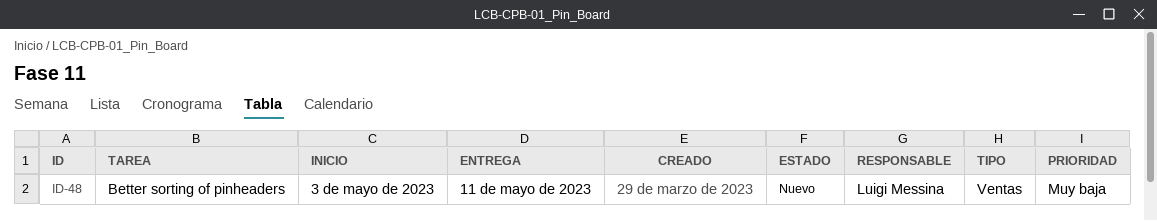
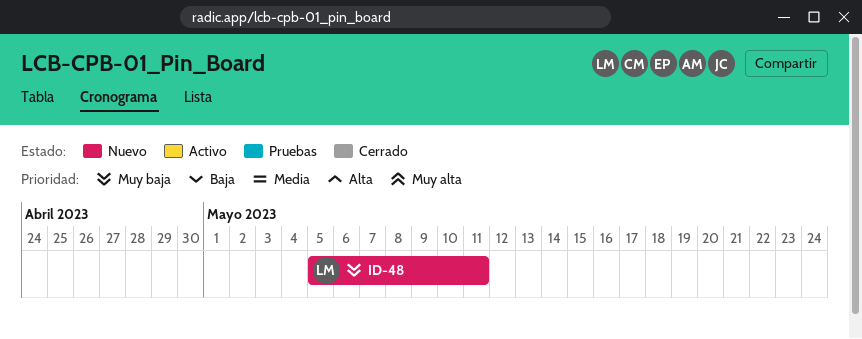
ID-48, start: May 3 -> May 5

